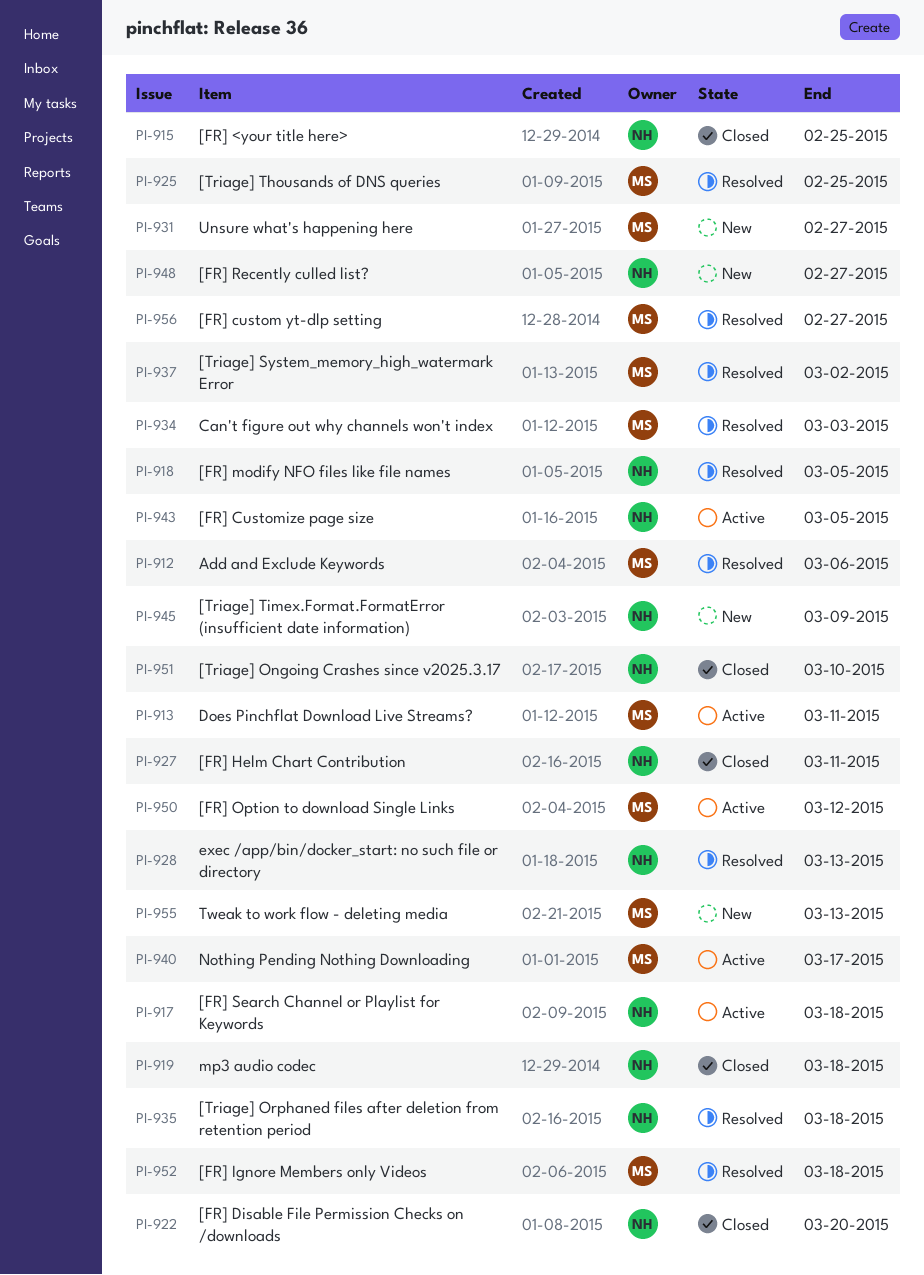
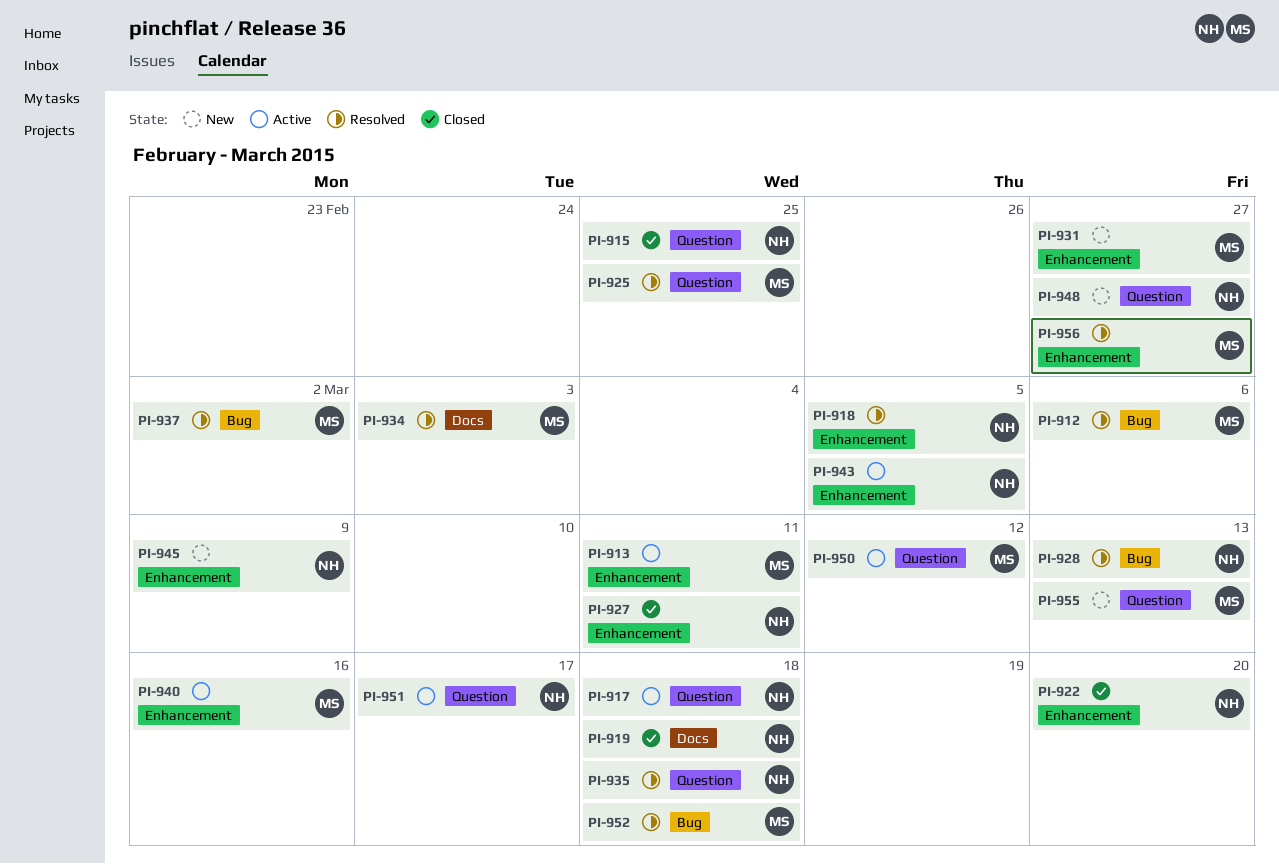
PI-940, due: Mar 17 -> Mar 16
PI-951, status: Closed -> Active
PI-951, due: Mar 10 -> Mar 17

